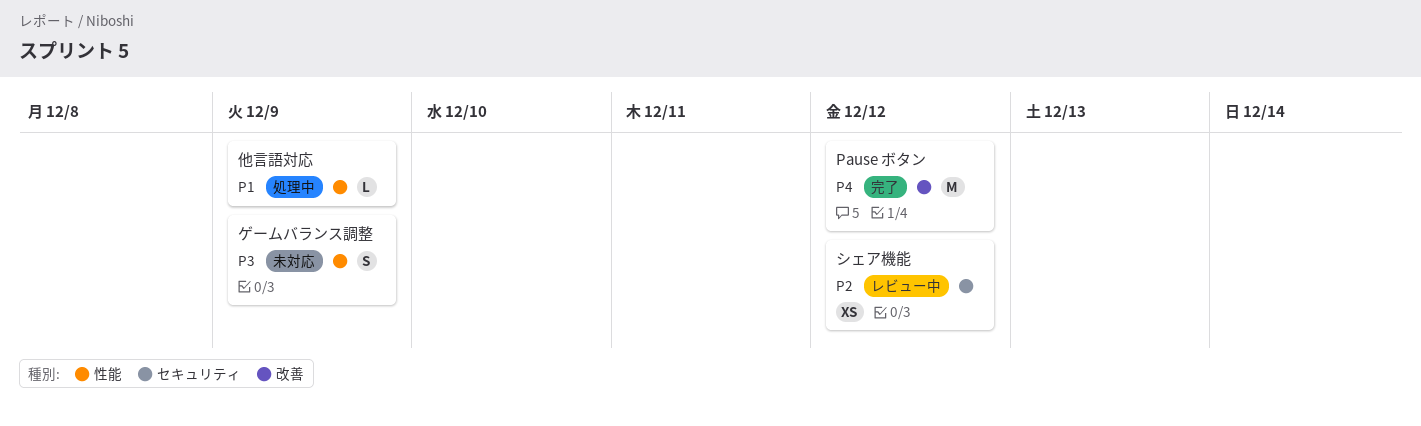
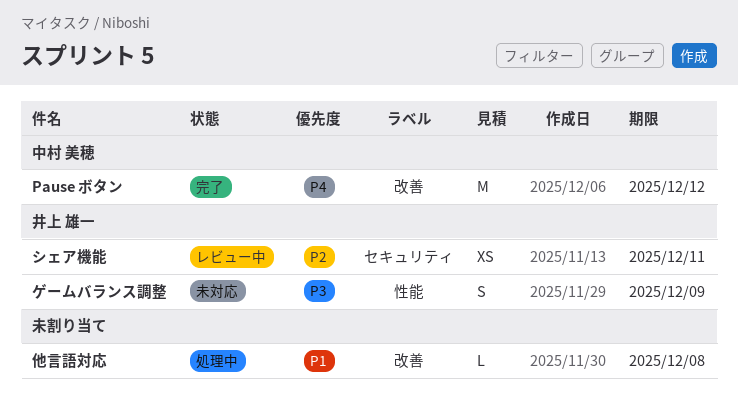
シェア機能, due: Dec 12 -> Dec 11
他言語対応, label: 性能 -> 改善
他言語対応, due: Dec 9 -> Dec 8

